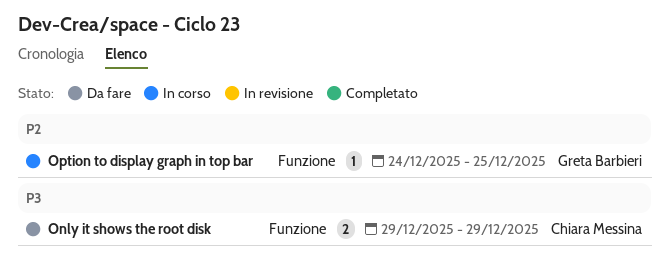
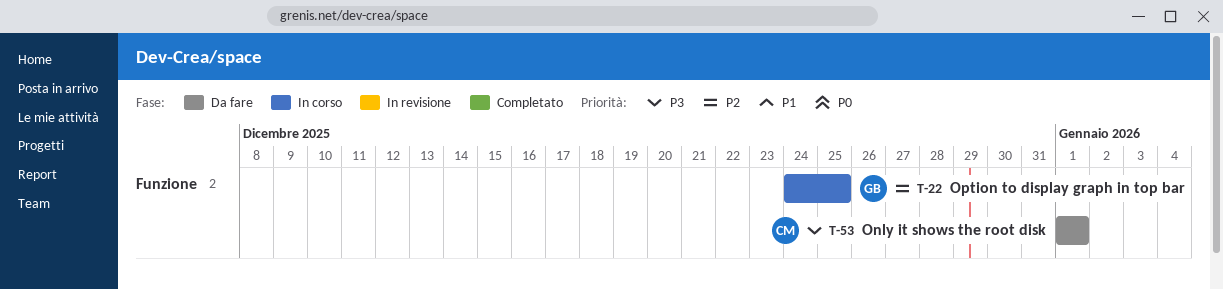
Only it shows the root disk, start: Dec 29 -> Jan 1
Only it shows the root disk, due: Dec 29 -> Jan 1

